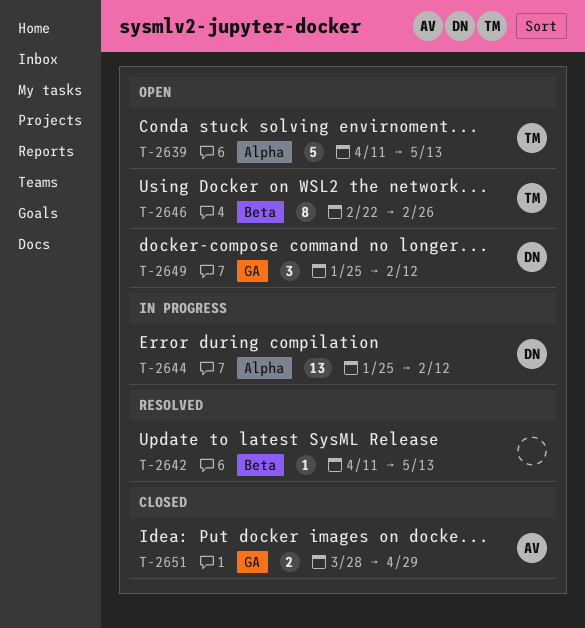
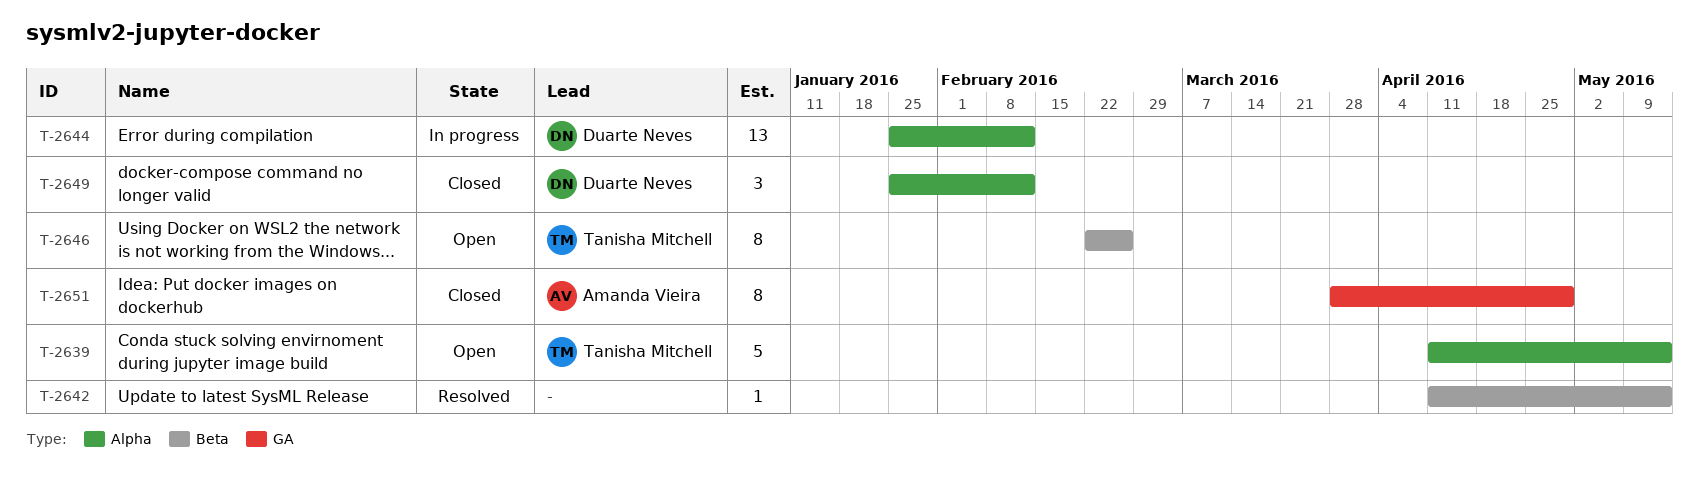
T-2649, status: Open -> Closed
T-2649, label: GA -> Alpha
T-2651, estimate: 2 -> 8

